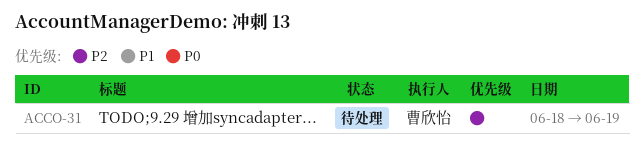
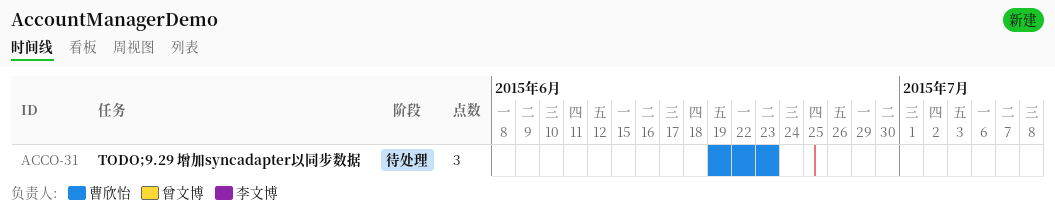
ACCO-31, start: Jun 18 -> Jun 19
ACCO-31, due: Jun 19 -> Jun 23

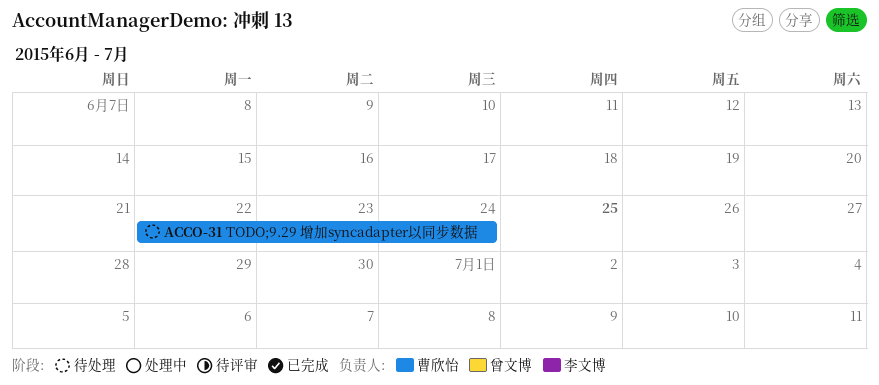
ACCO-31, start: Jun 19 -> Jun 22
ACCO-31, due: Jun 23 -> Jun 24

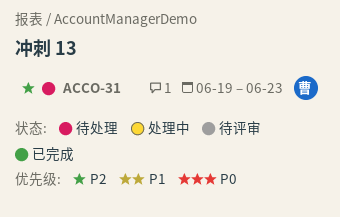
ACCO-31, start: Jun 22 -> Jun 19
ACCO-31, due: Jun 24 -> Jun 23

